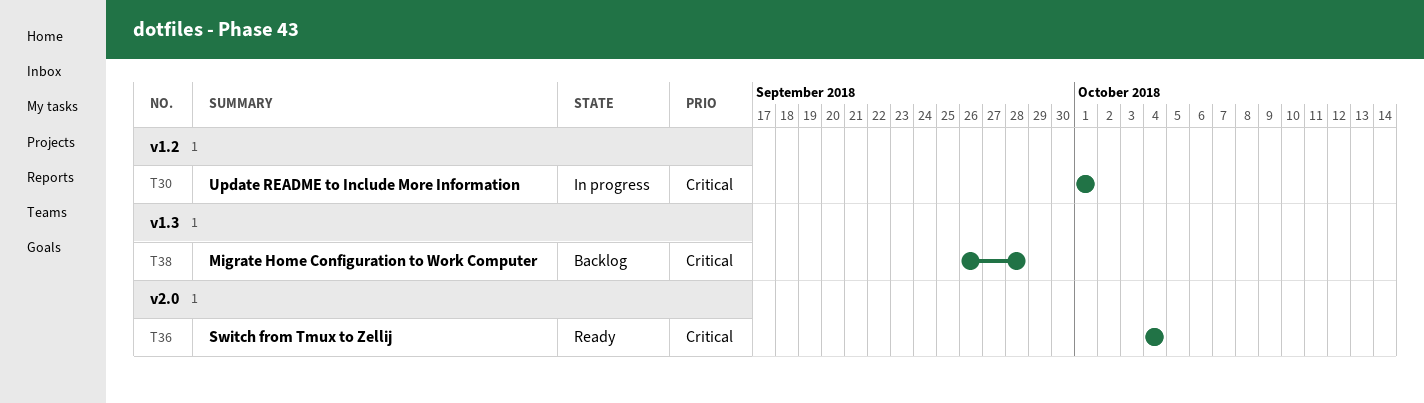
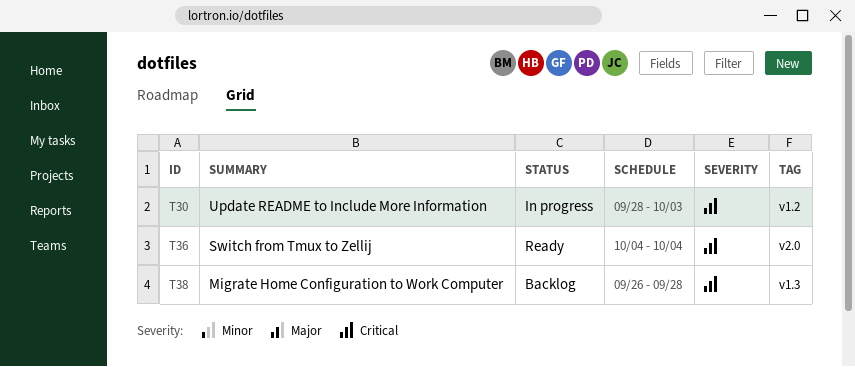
T30, start: Oct 1 -> Sep 28
T30, due: Oct 1 -> Oct 3

